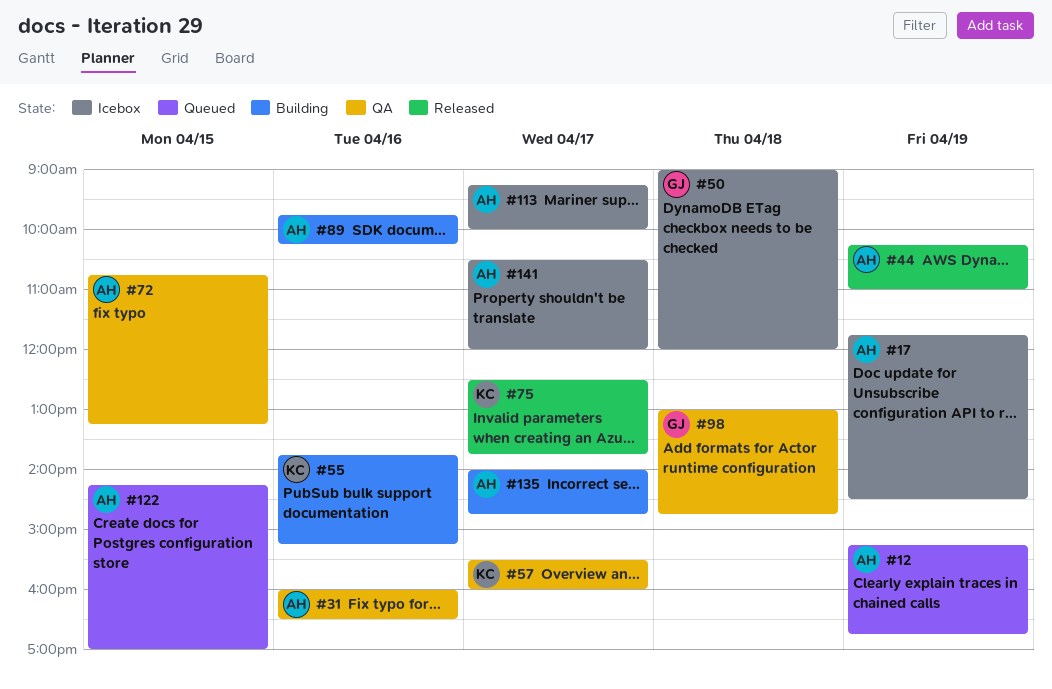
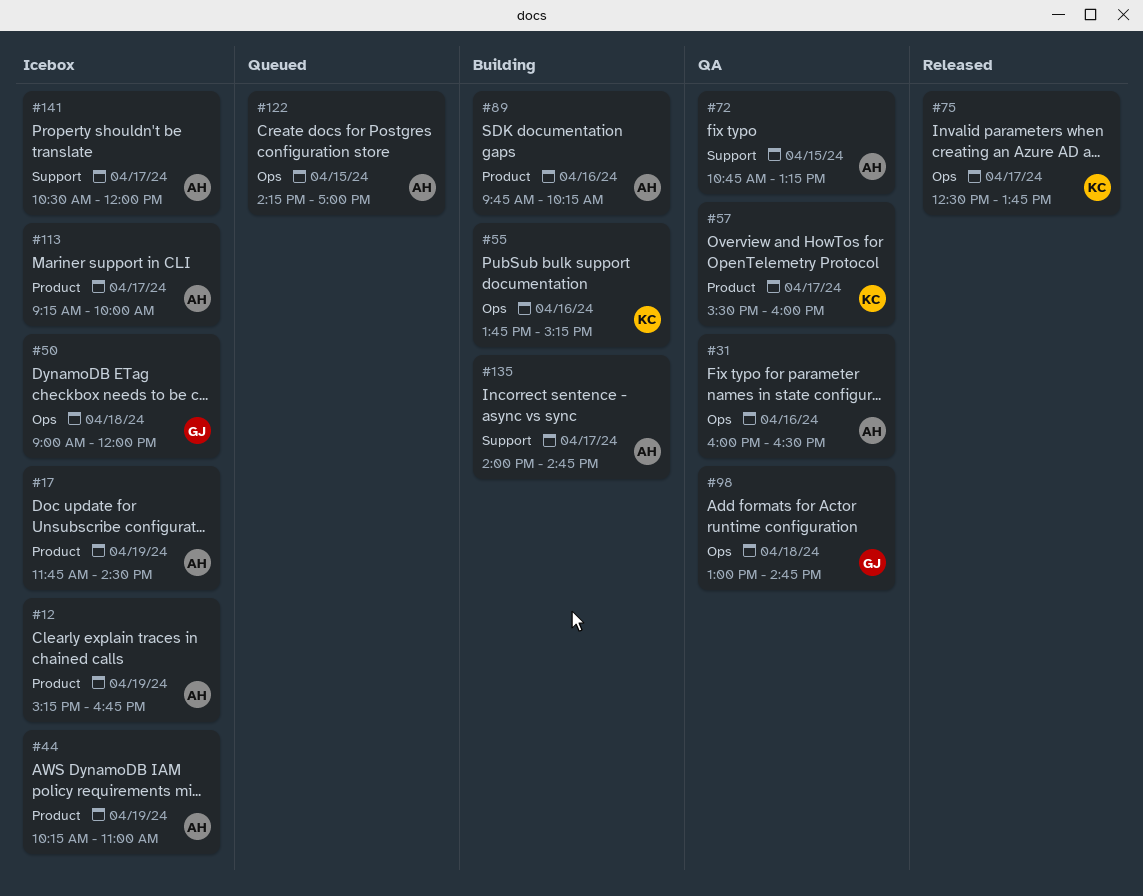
#12, status: Queued -> Icebox
#44, status: Released -> Icebox

